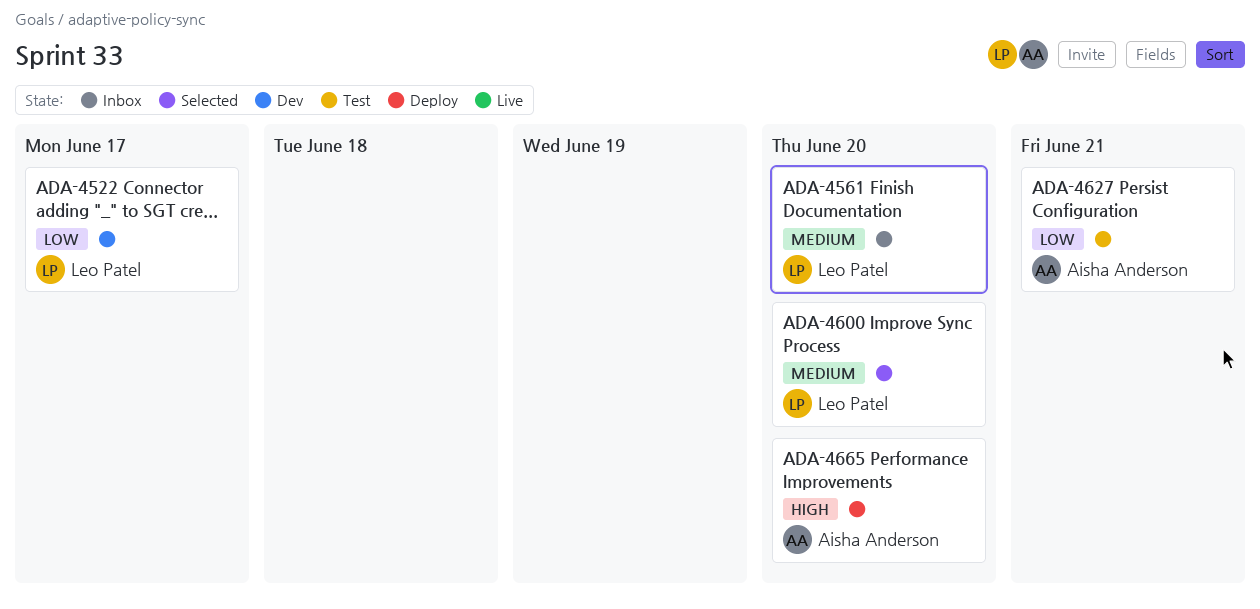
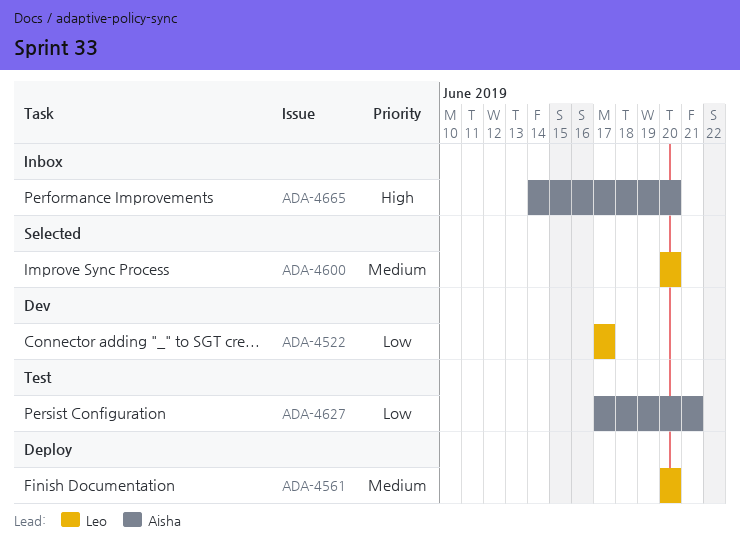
ADA-4561, status: Inbox -> Deploy
ADA-4665, status: Deploy -> Inbox

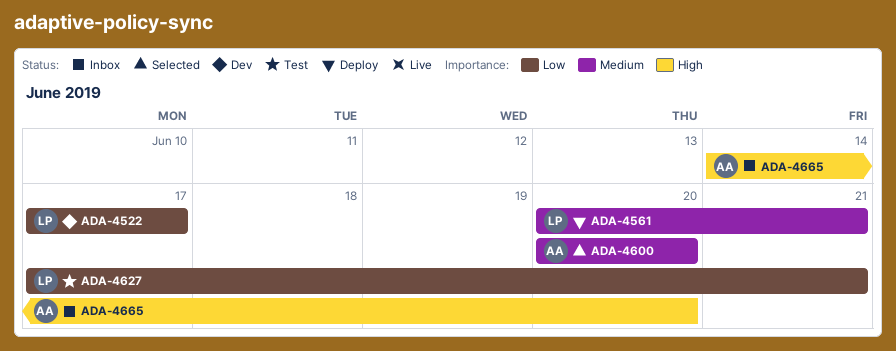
ADA-4561, due: Jun 20 -> Jun 21
ADA-4600, owner: Leo -> Aisha
ADA-4627, owner: Aisha -> Leo

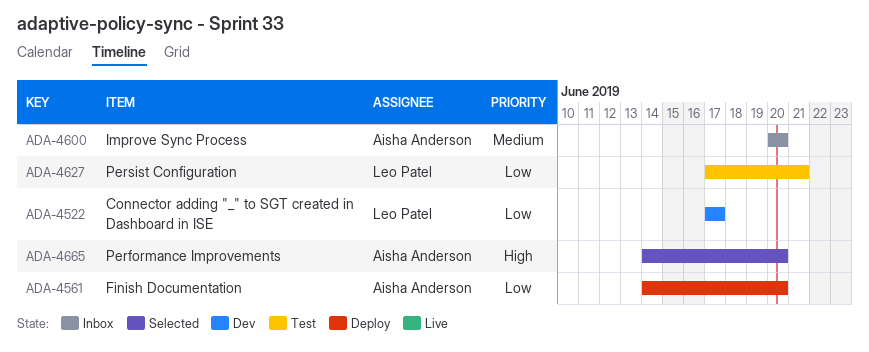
ADA-4561, owner: Leo Patel -> Aisha Anderson
ADA-4561, priority: Medium -> Low
ADA-4561, start: Jun 20 -> Jun 14
ADA-4561, due: Jun 21 -> Jun 20
ADA-4600, status: Selected -> Inbox
ADA-4665, status: Inbox -> Selected

